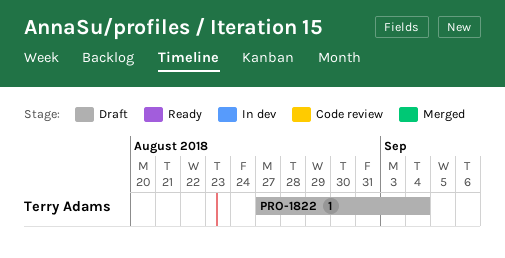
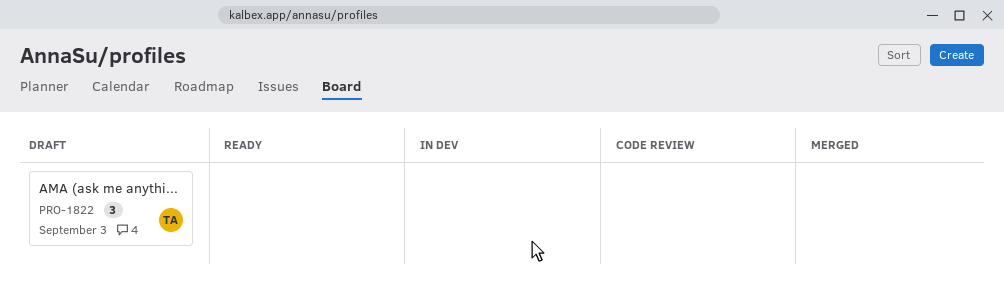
PRO-1822, estimate: 1 -> 3
PRO-1822, due: Sep 4 -> Sep 3

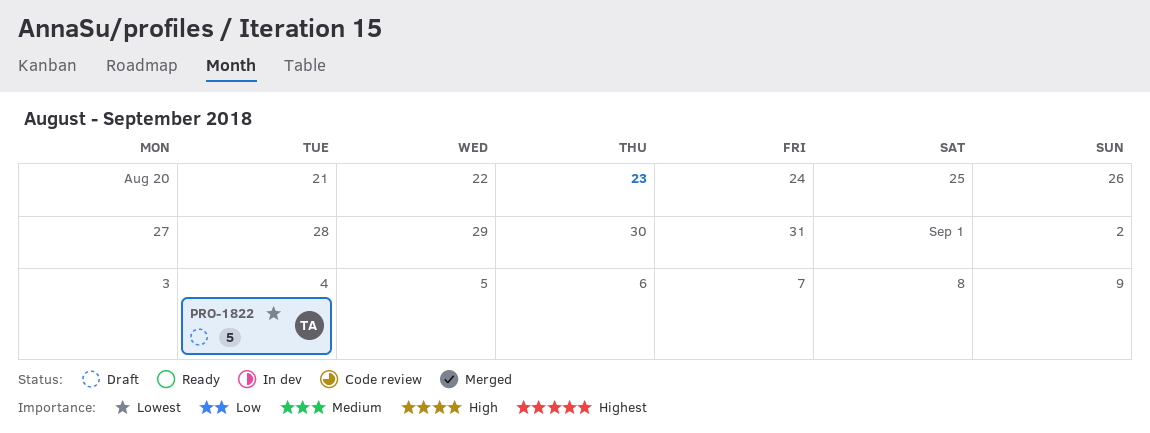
PRO-1822, estimate: 3 -> 5
PRO-1822, due: Sep 3 -> Sep 4

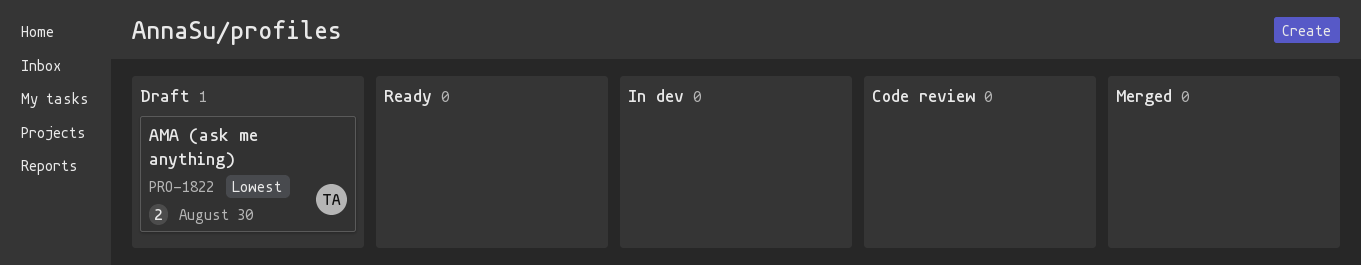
PRO-1822, estimate: 5 -> 2
PRO-1822, due: Sep 4 -> Aug 30

